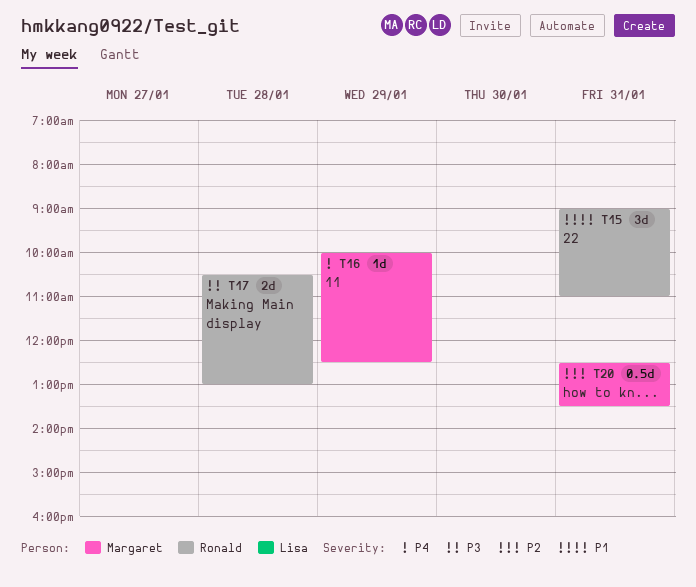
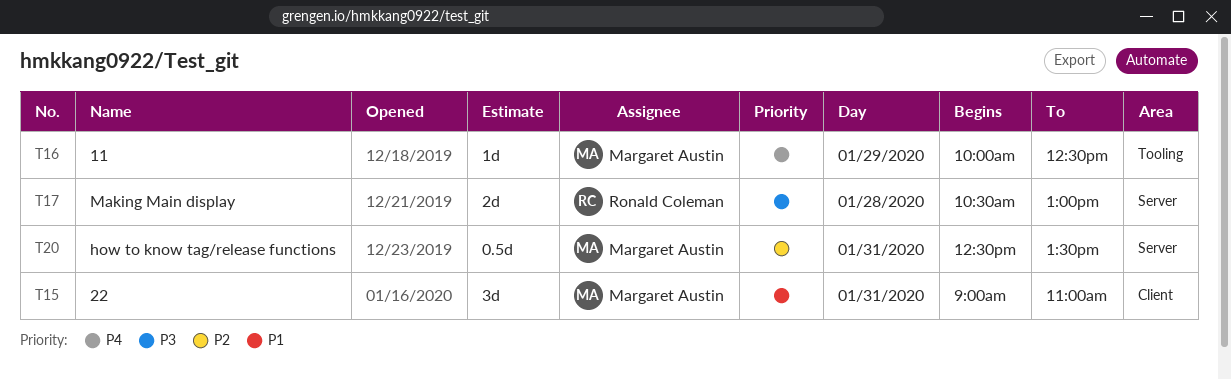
T15, owner: Ronald Coleman -> Margaret Austin

